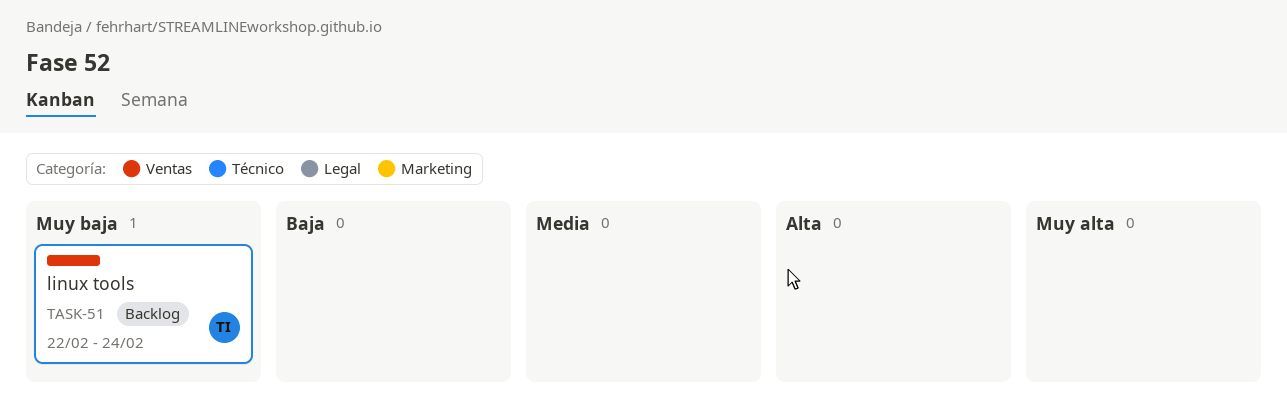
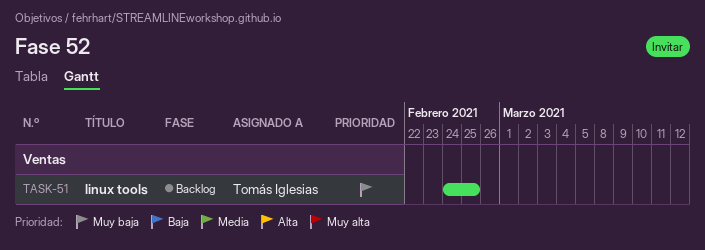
TASK-51, start: Feb 22 -> Feb 24
TASK-51, due: Feb 24 -> Feb 25

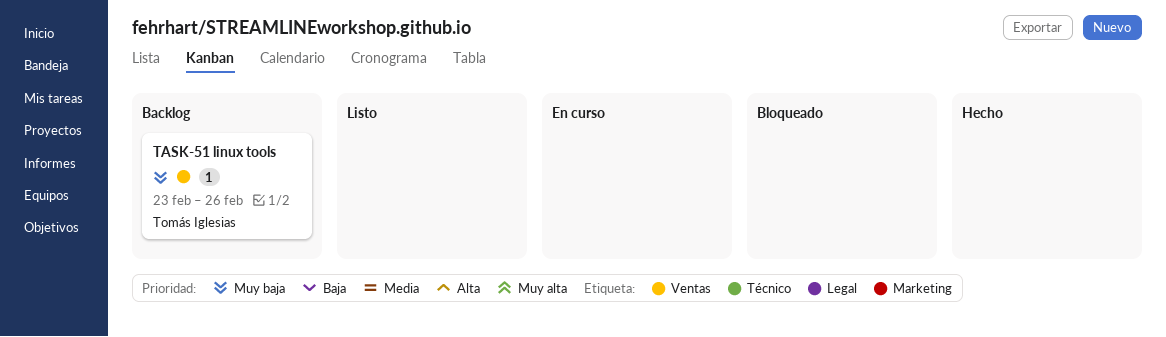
TASK-51, start: Feb 24 -> Feb 23
TASK-51, due: Feb 25 -> Feb 26

